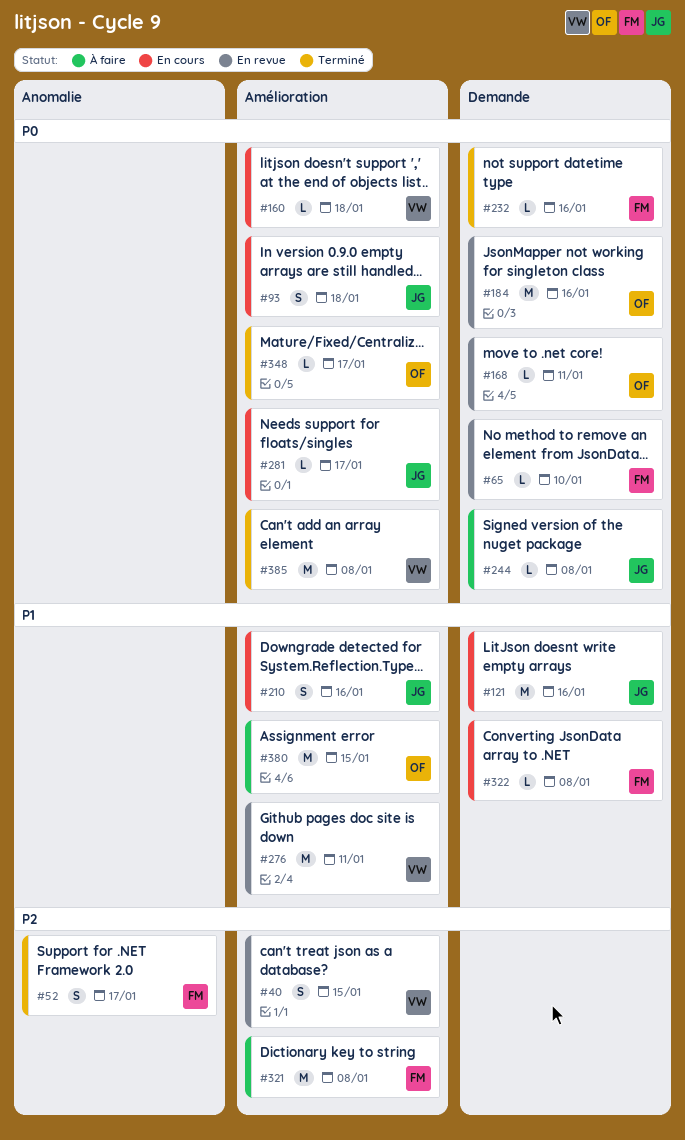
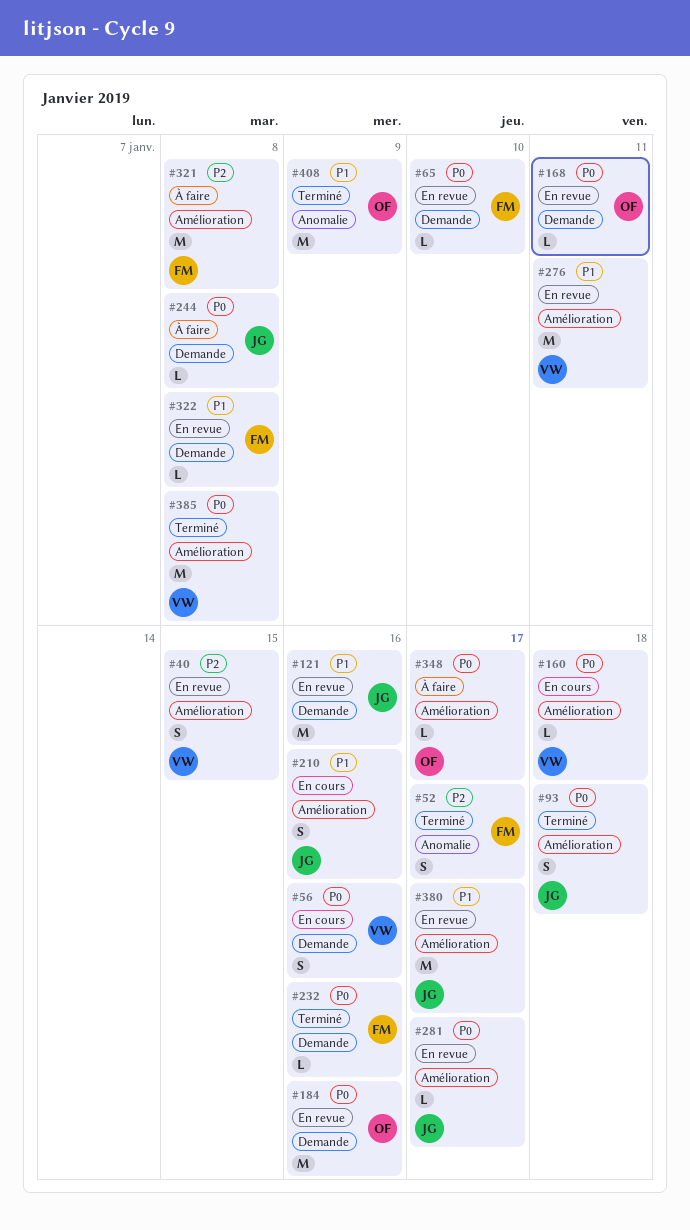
#56: none -> present
#93, status: En cours -> Terminé
#121, status: En cours -> En revue
#281, status: En cours -> En revue
#322, status: En cours -> En revue
#348, status: Terminé -> À faire
#380, status: À faire -> En revue
#380, owner: OF -> JG
#380, due: Jan 15 -> Jan 17
#408: none -> present

